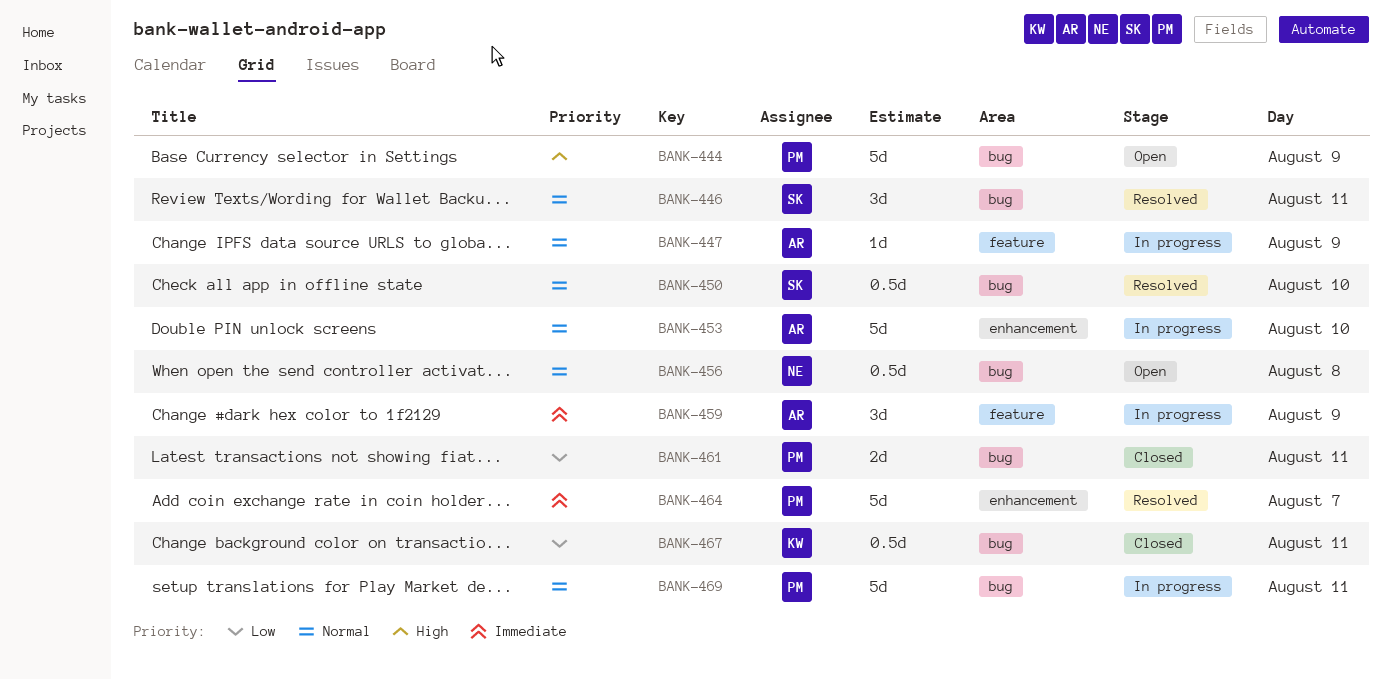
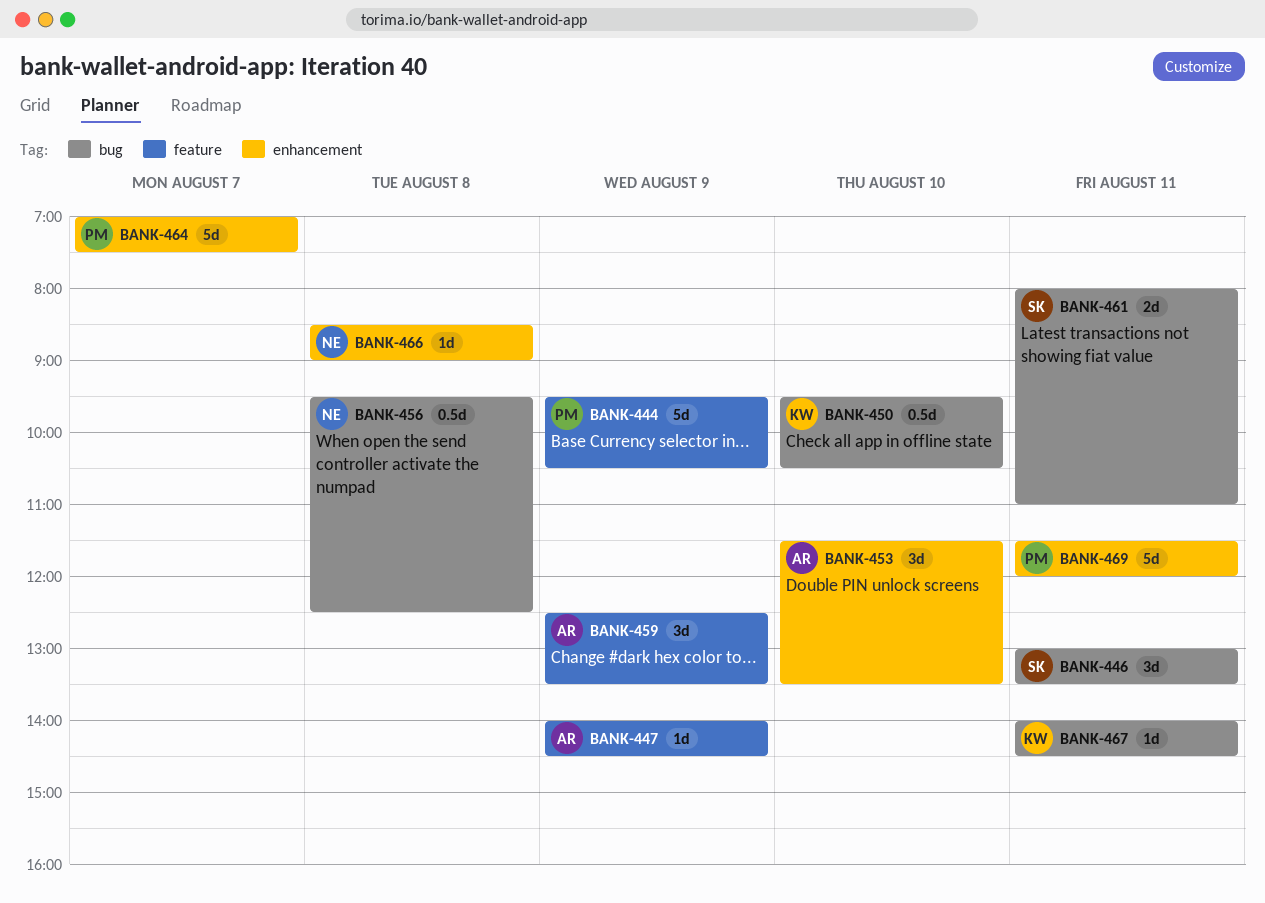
BANK-444, label: bug -> feature
BANK-450, owner: SK -> KW
BANK-453, estimate: 5d -> 3d
BANK-461, owner: PM -> SK
BANK-466: none -> present
BANK-467, estimate: 0.5d -> 1d
BANK-469, label: bug -> enhancement

